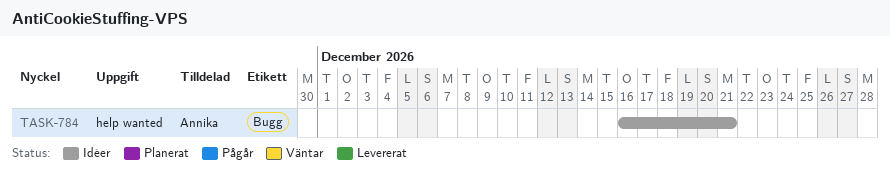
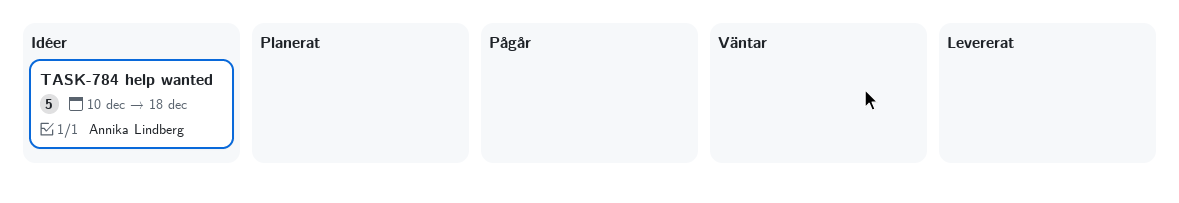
TASK-784, start: Dec 16 -> Dec 10
TASK-784, due: Dec 21 -> Dec 18

